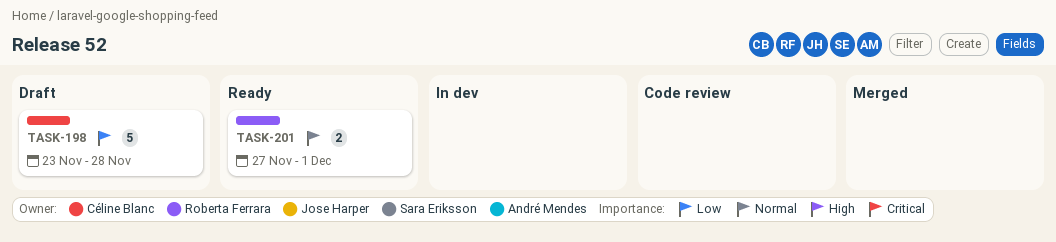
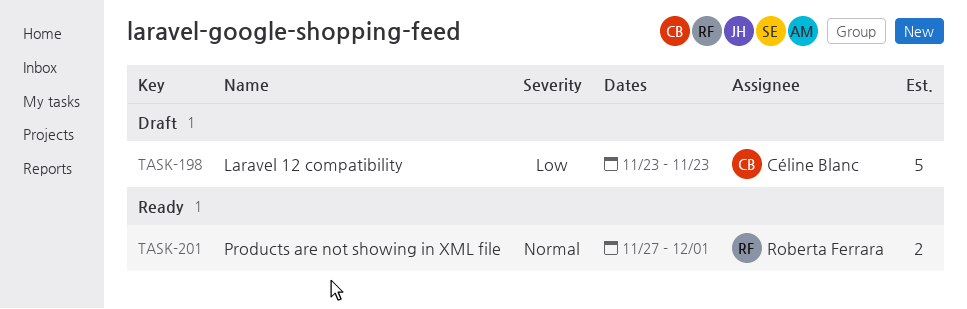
TASK-198, due: Nov 28 -> Nov 23

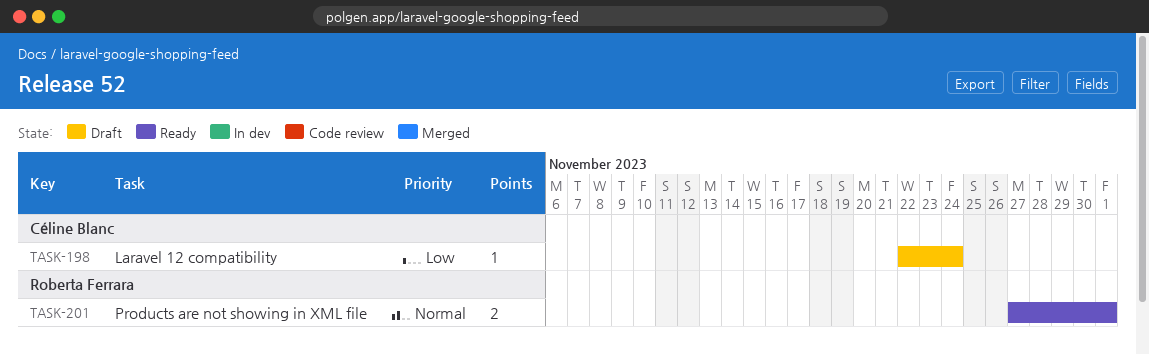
TASK-198, estimate: 5 -> 1
TASK-198, start: Nov 23 -> Nov 22
TASK-198, due: Nov 23 -> Nov 24

